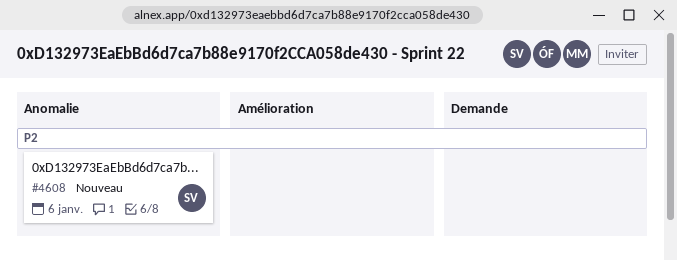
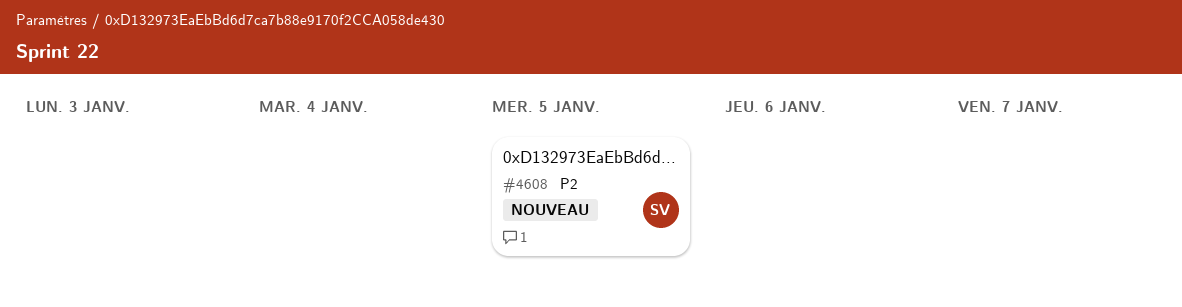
#4608, due: Jan 6 -> Jan 5

